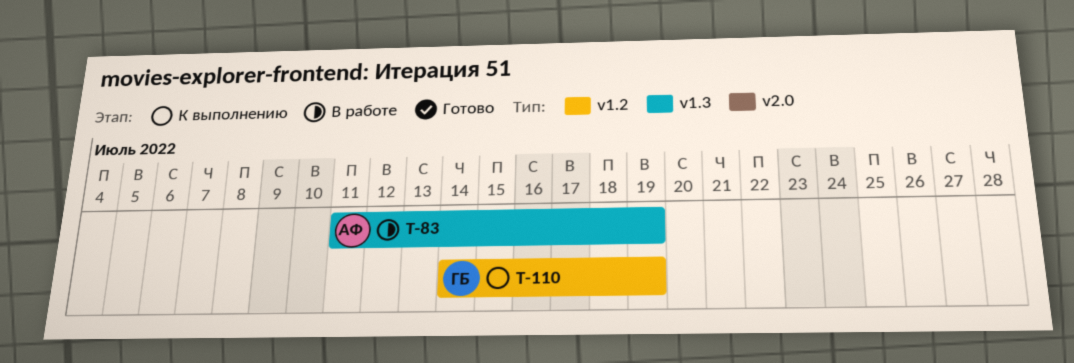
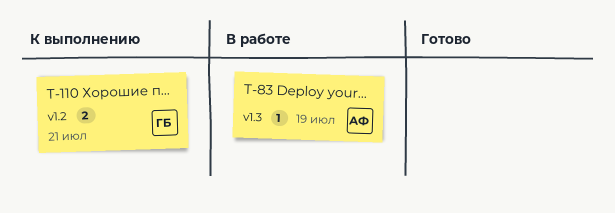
T-110, due: Jul 19 -> Jul 21

